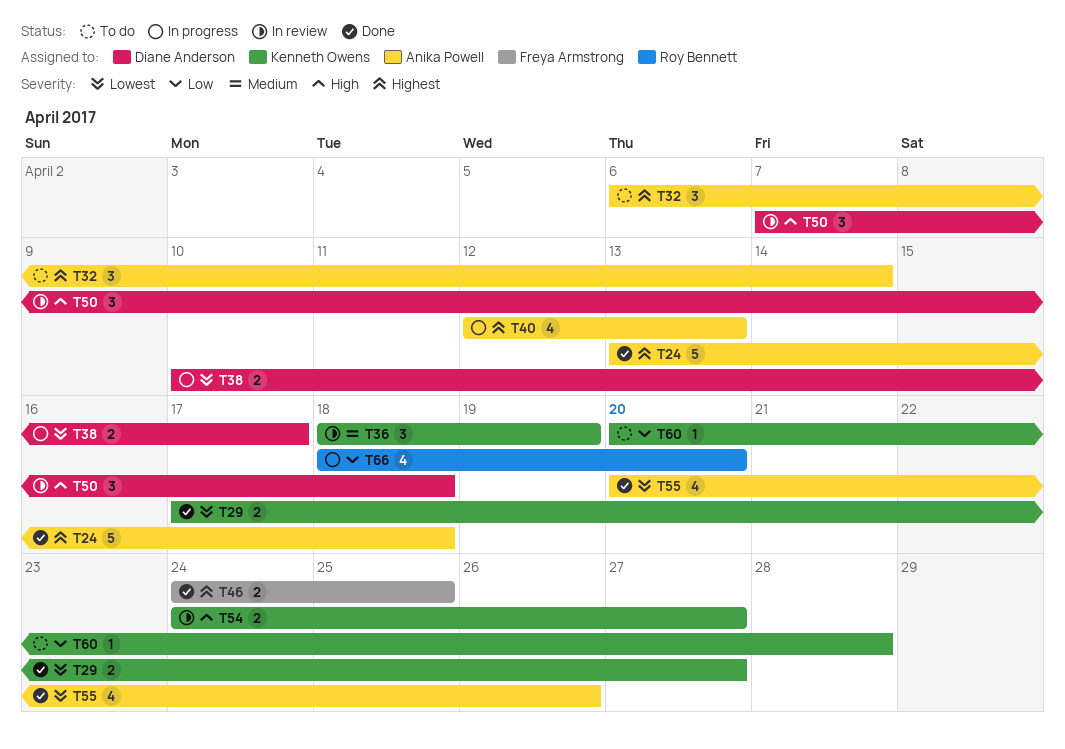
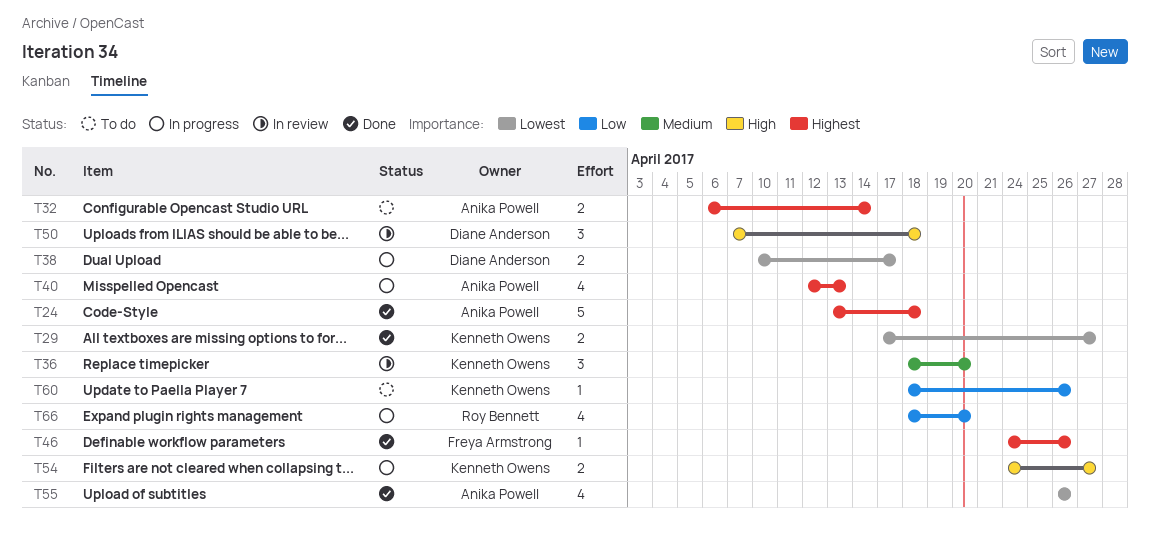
T32, estimate: 3 -> 2
T36, due: Apr 19 -> Apr 20
T46, estimate: 2 -> 1
T46, due: Apr 25 -> Apr 26
T54, status: In review -> In progress
T55, start: Apr 20 -> Apr 26
T60, start: Apr 20 -> Apr 18
T60, due: Apr 28 -> Apr 26

